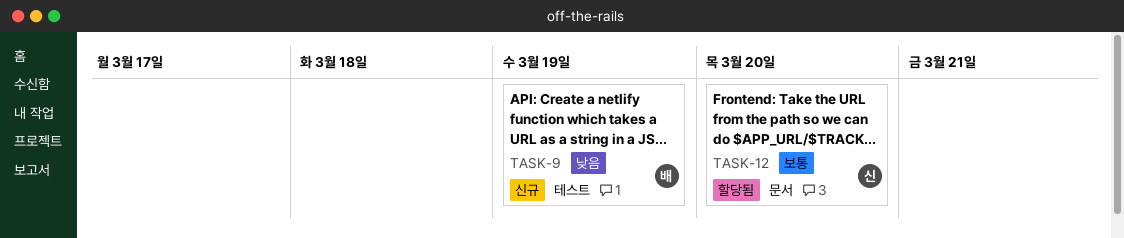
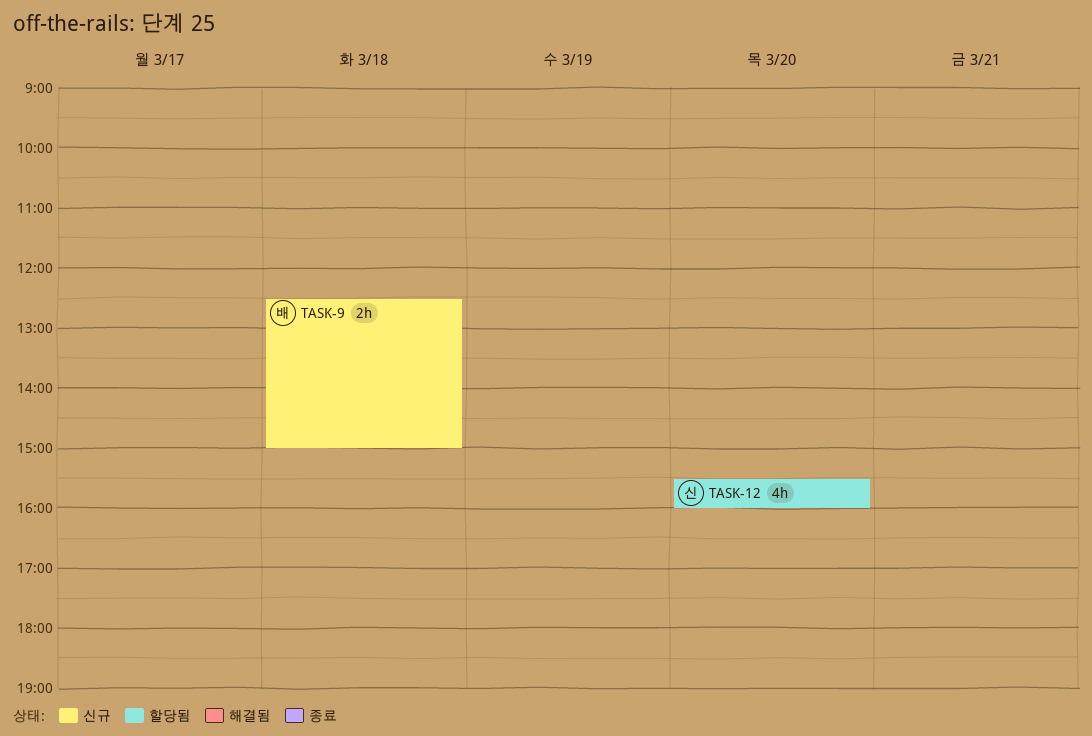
TASK-9, day: Mar 19 -> Mar 18

